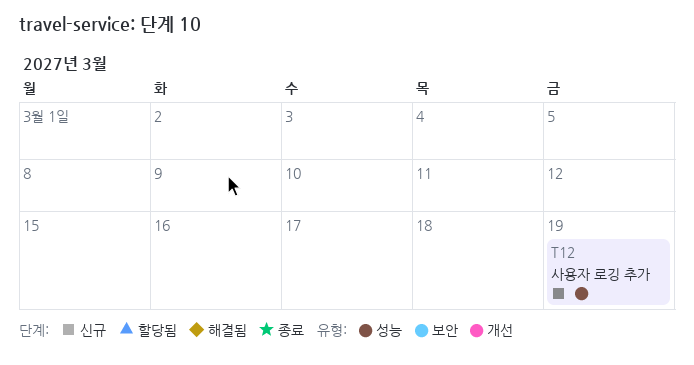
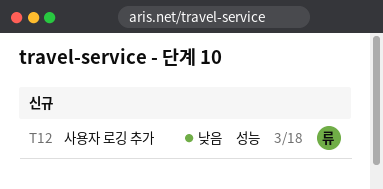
T12, due: Mar 19 -> Mar 18

